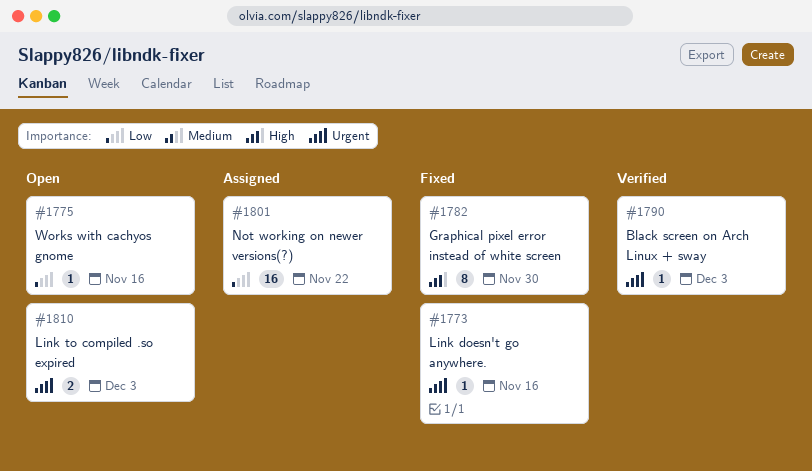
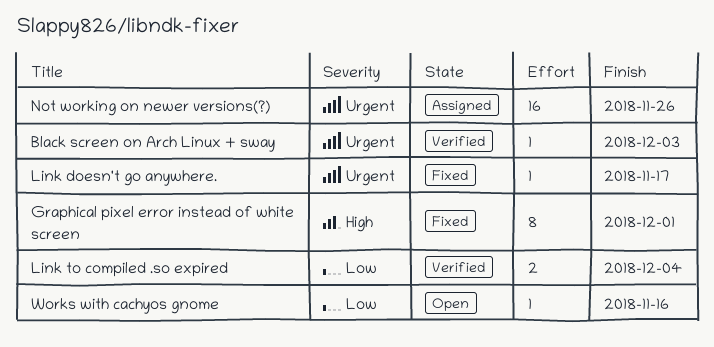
Graphical pixel error instead of white screen, due: Nov 30 -> Dec 1
Link doesn't go anywhere., due: Nov 16 -> Nov 17
Link to compiled .so expired, status: Open -> Verified
Link to compiled .so expired, priority: Urgent -> Low
Link to compiled .so expired, due: Dec 3 -> Dec 4
Not working on newer versions(?), priority: Low -> Urgent
Not working on newer versions(?), due: Nov 22 -> Nov 26

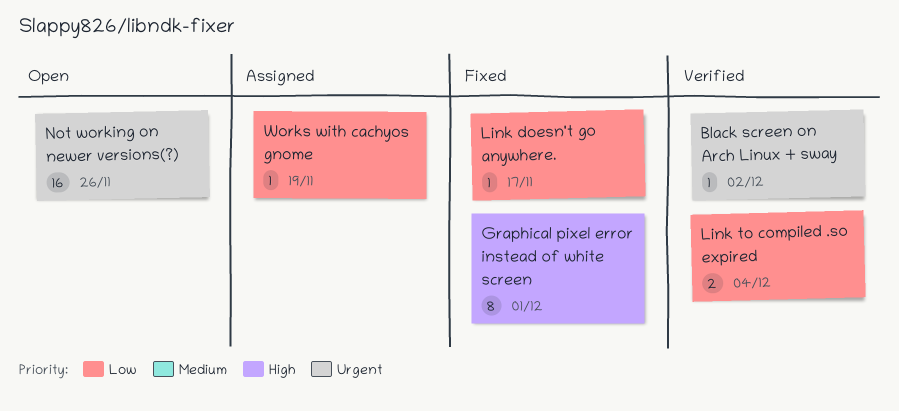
Black screen on Arch Linux + sway, due: Dec 3 -> Dec 2
Link doesn't go anywhere., priority: Urgent -> Low
Not working on newer versions(?), status: Assigned -> Open
Works with cachyos gnome, status: Open -> Assigned
Works with cachyos gnome, due: Nov 16 -> Nov 19

